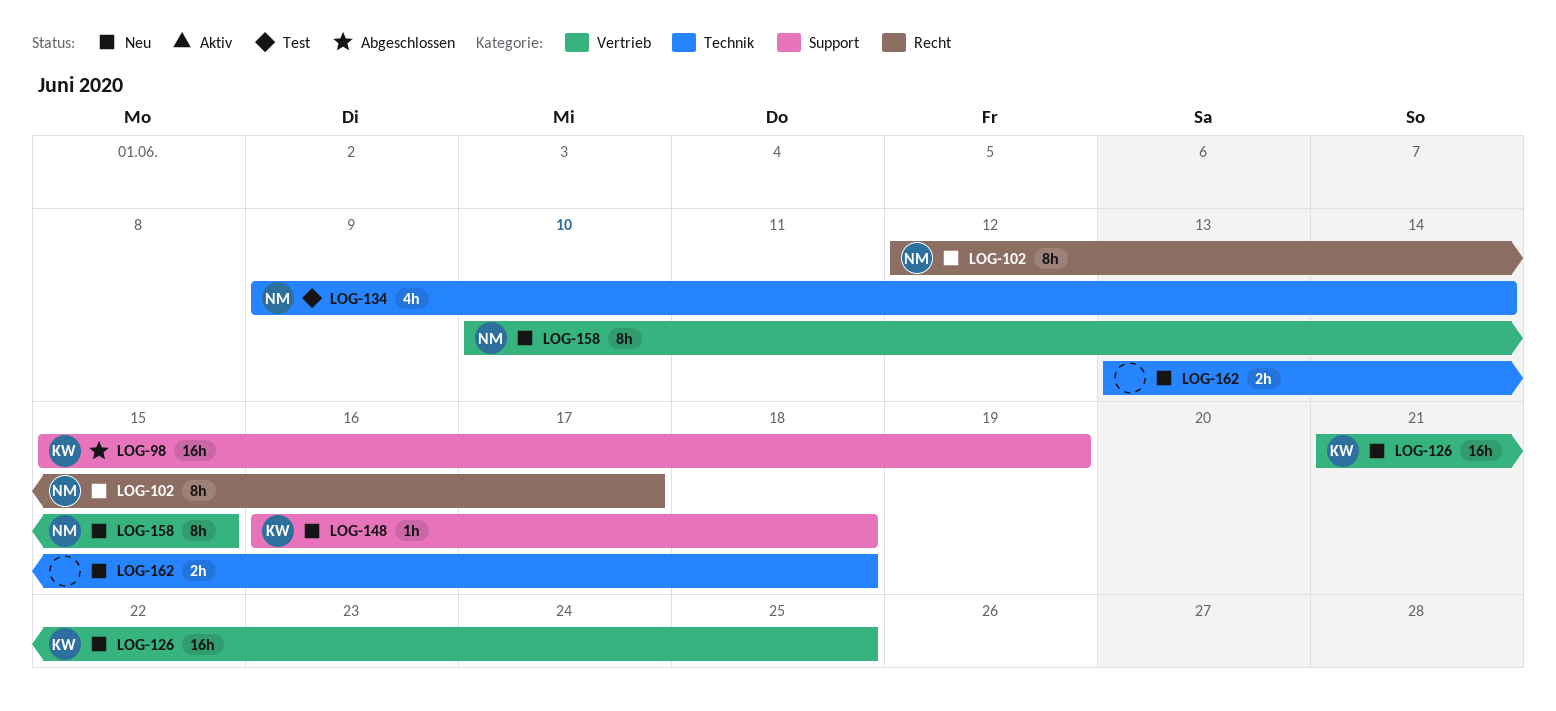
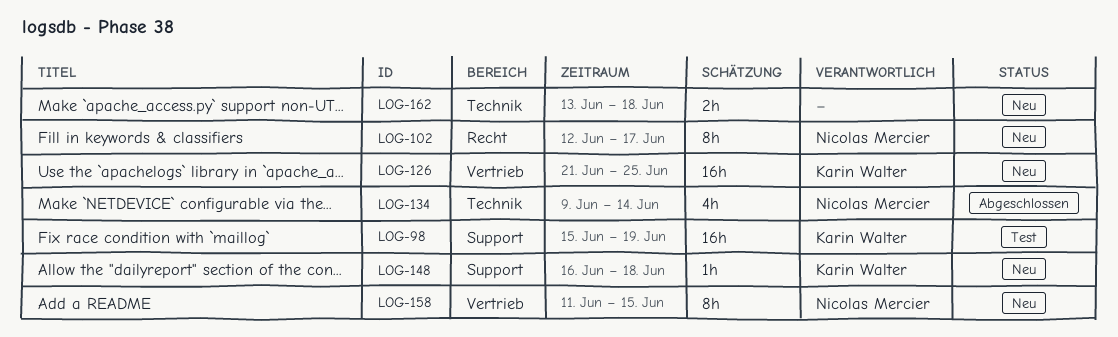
LOG-98, status: Abgeschlossen -> Test
LOG-134, status: Test -> Abgeschlossen
LOG-158, start: Jun 10 -> Jun 11

